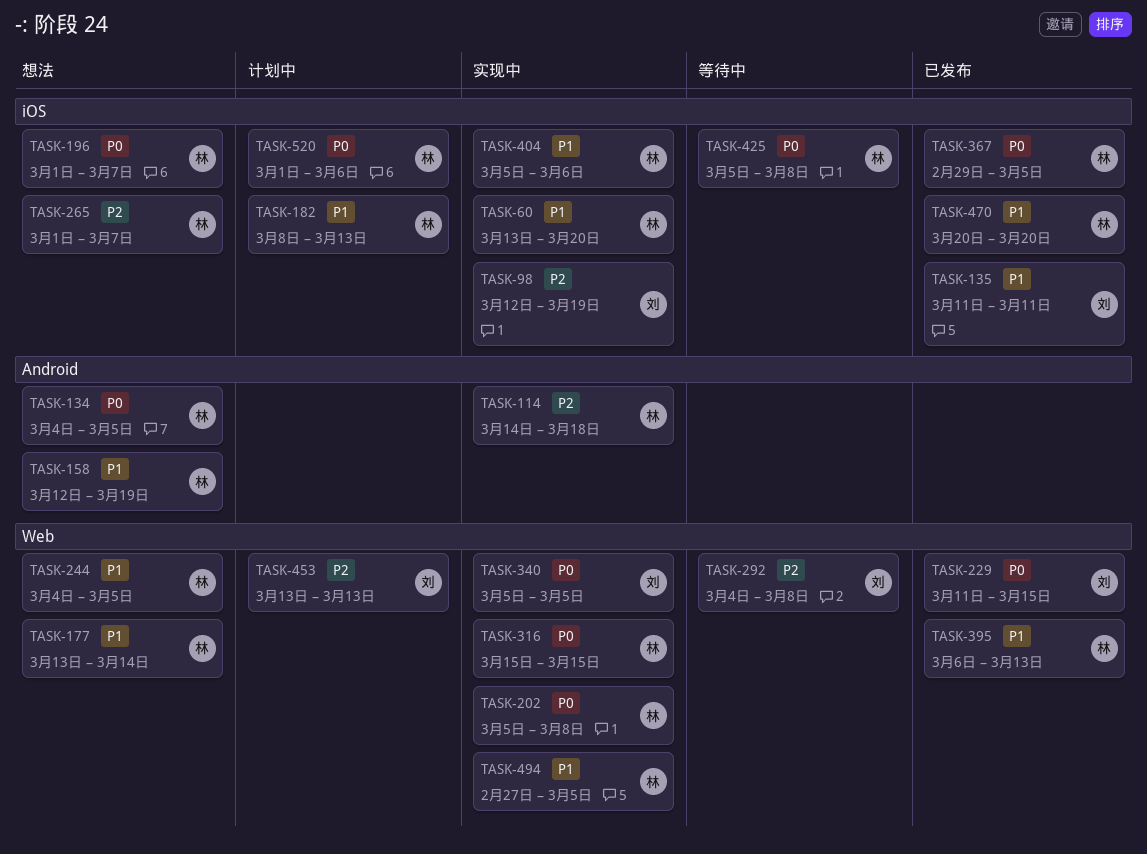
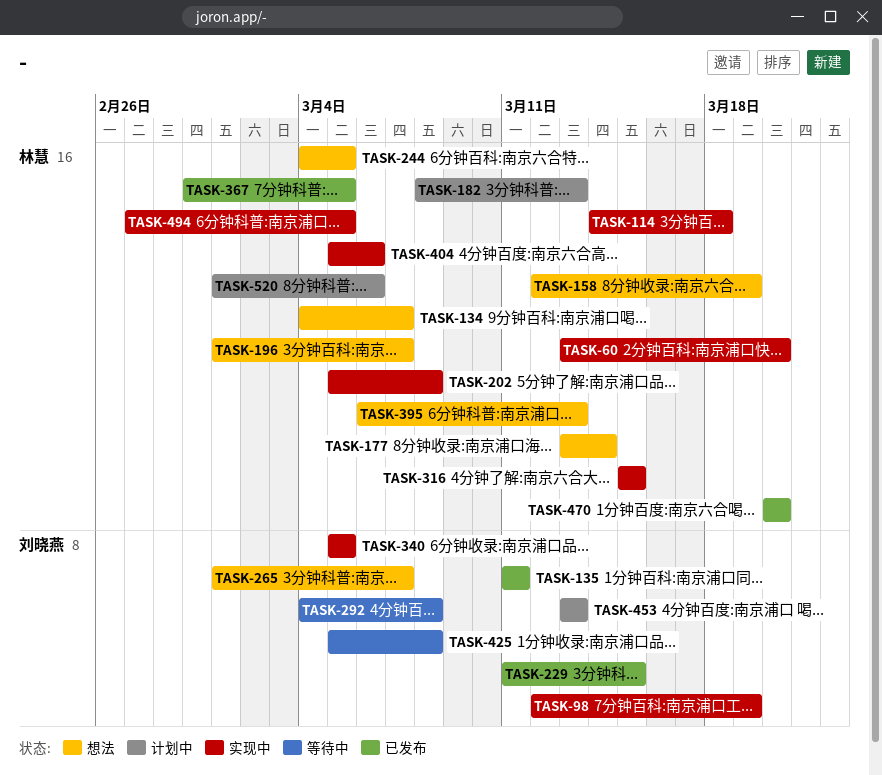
TASK-134, due: Mar 5 -> Mar 7
TASK-265, owner: 林慧 -> 刘晓燕
TASK-395, status: 已发布 -> 想法
TASK-425, owner: 林慧 -> 刘晓燕

